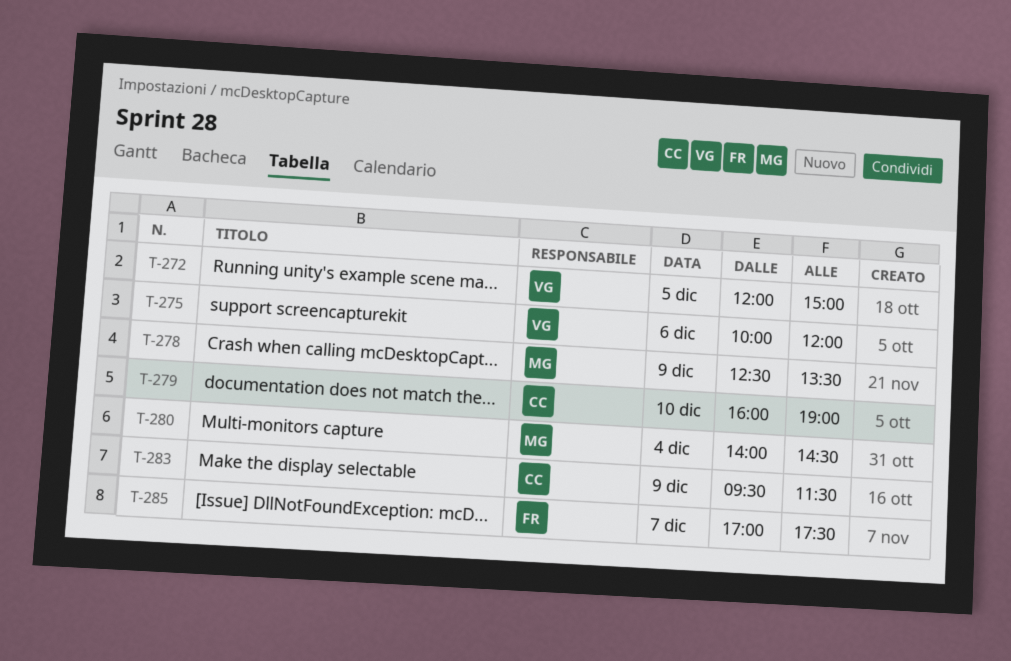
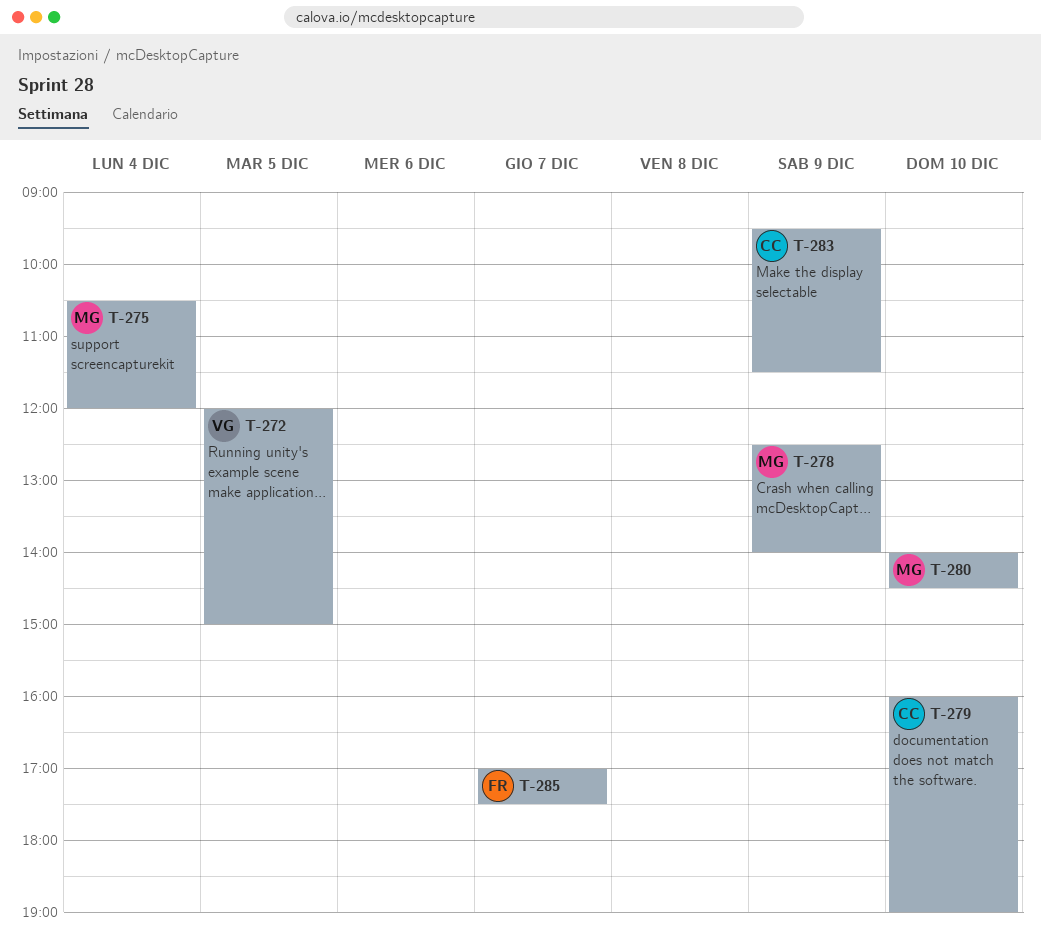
T-275, owner: VG -> MG
T-275, day: Dec 6 -> Dec 4
T-275, begins: 10:00 -> 10:30
T-278, ends: 13:30 -> 14:00
T-280, day: Dec 4 -> Dec 10

